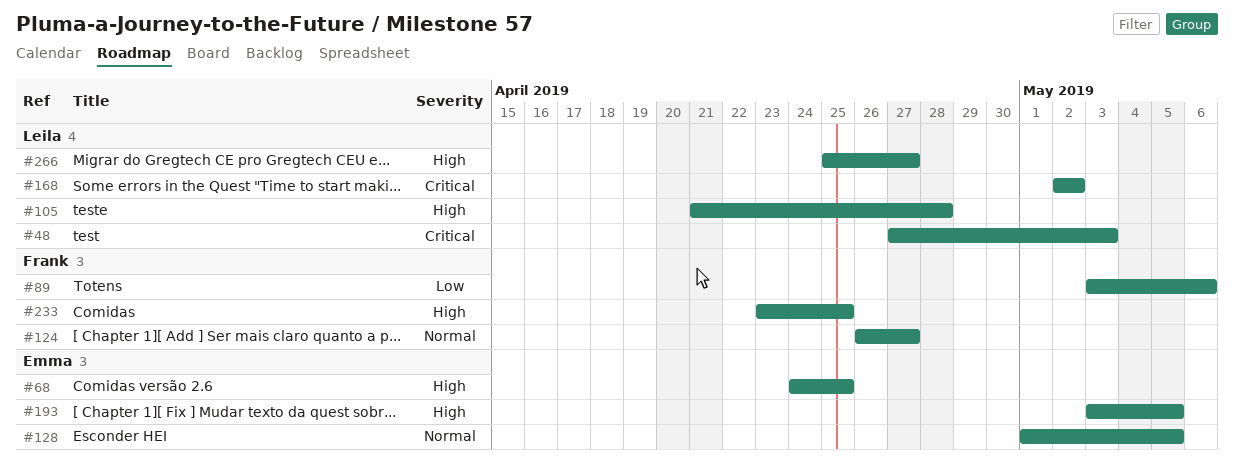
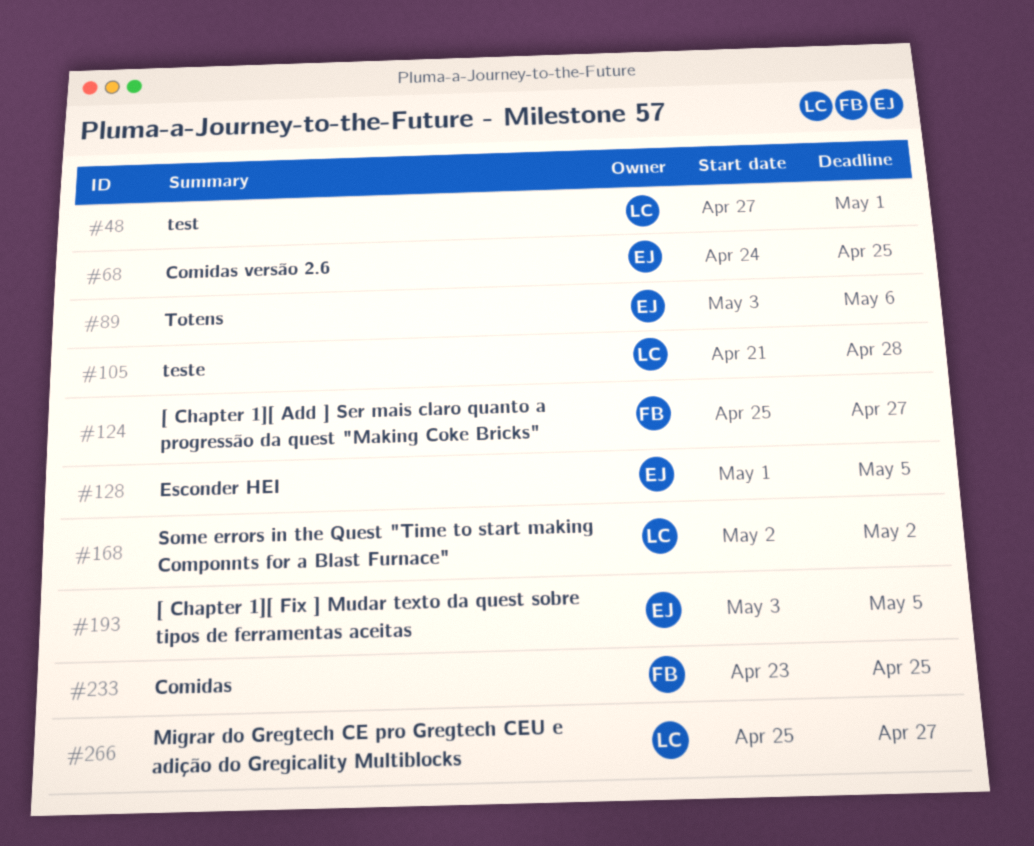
#48, due: May 3 -> May 1
#89, owner: Frank -> Emma
#124, start: Apr 26 -> Apr 25

